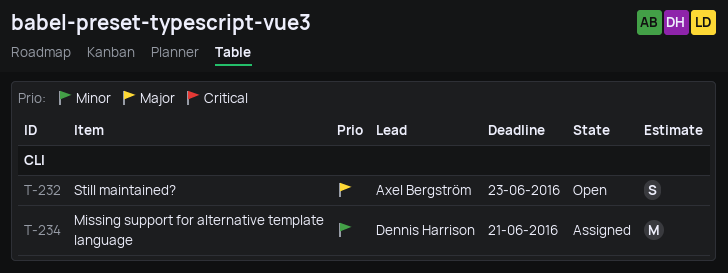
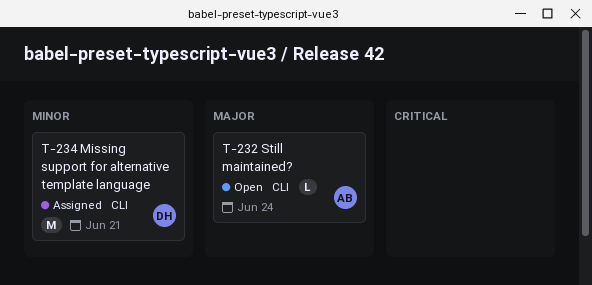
T-232, estimate: S -> L
T-232, due: Jun 23 -> Jun 24

